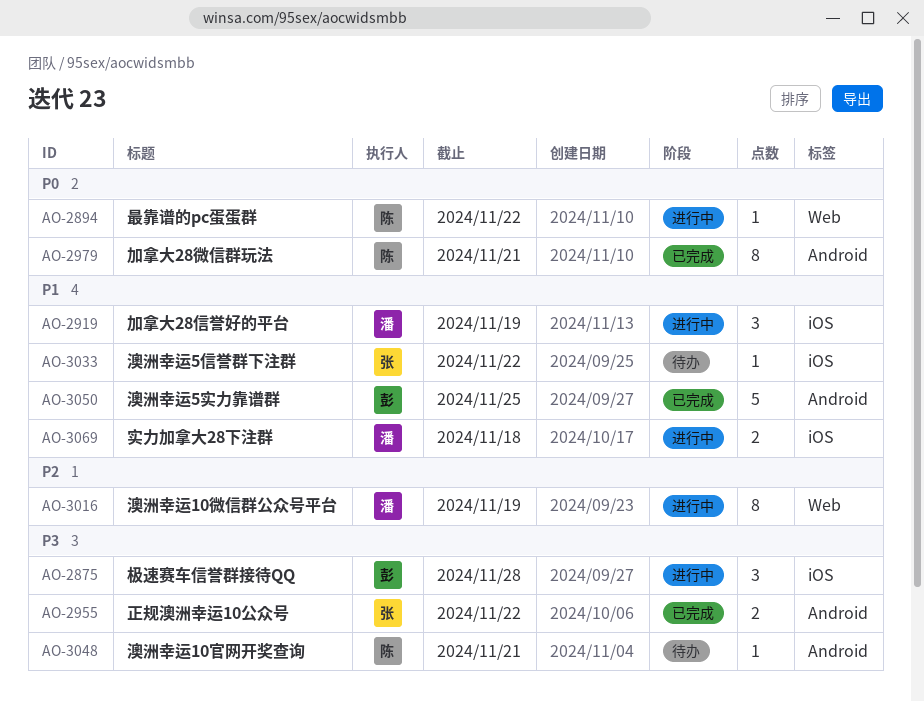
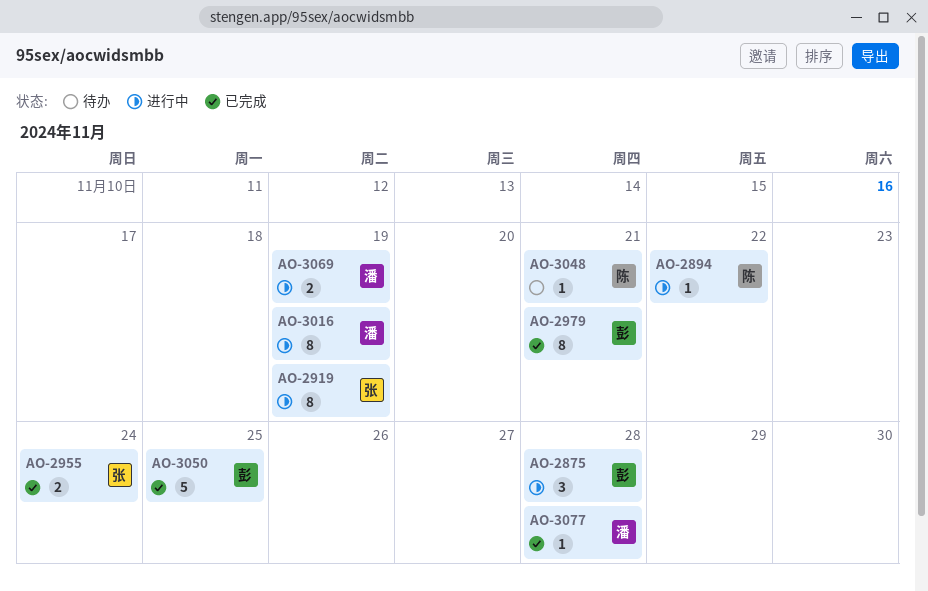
AO-2919, owner: 潘 -> 张
AO-2919, estimate: 3 -> 8
AO-2955, due: Nov 22 -> Nov 24
AO-2979, owner: 陈 -> 彭
AO-3033: present -> none
AO-3069, due: Nov 18 -> Nov 19
AO-3077: none -> present

